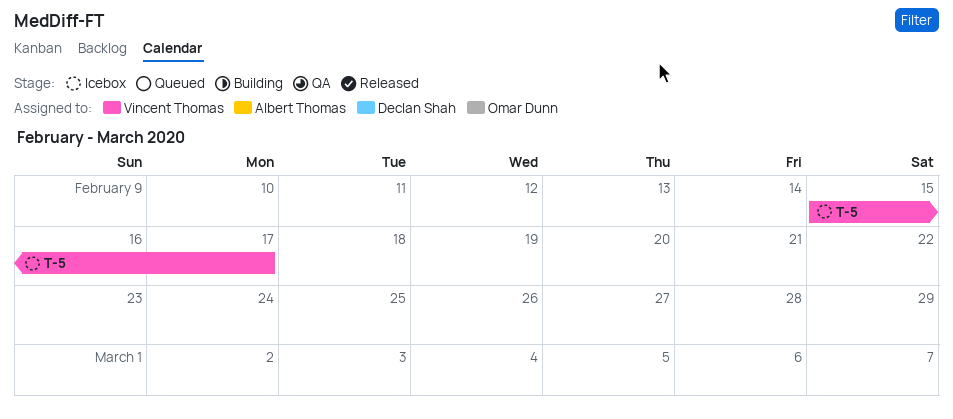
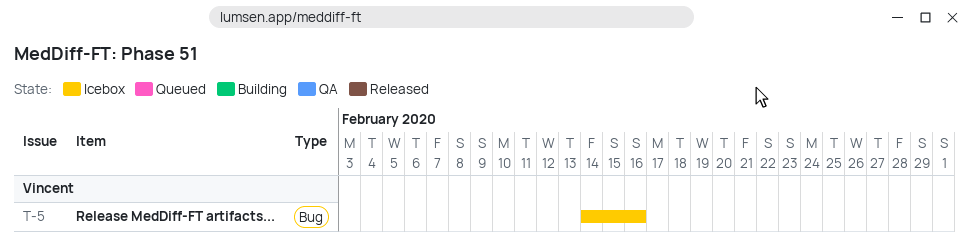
T-5, start: Feb 15 -> Feb 14
T-5, due: Feb 17 -> Feb 16

